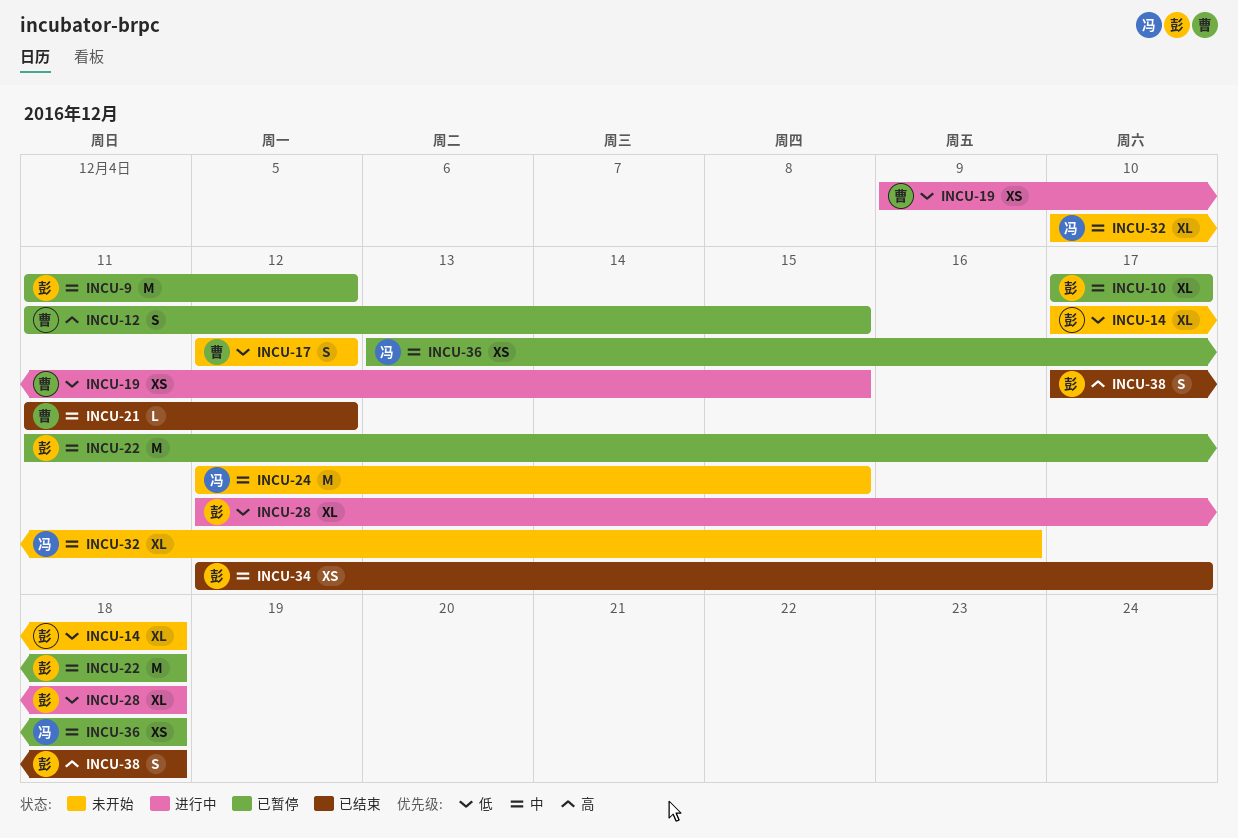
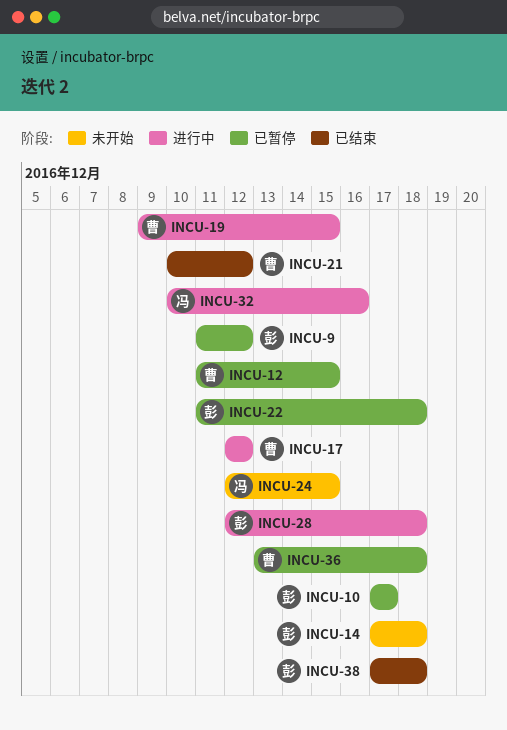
INCU-17, status: 未开始 -> 进行中
INCU-21, start: Dec 11 -> Dec 10
INCU-32, status: 未开始 -> 进行中
INCU-34: present -> none
INCU-36, owner: 冯 -> 曹

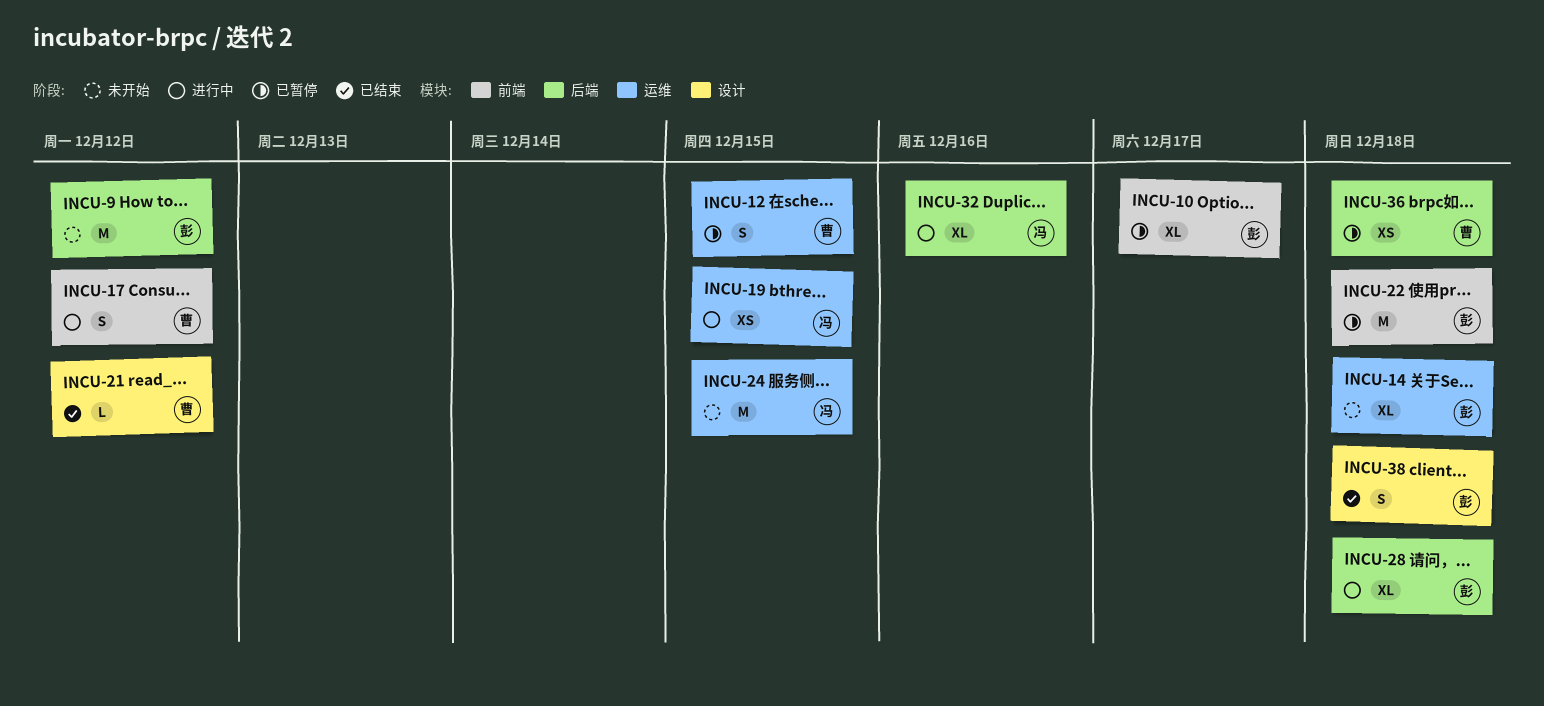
INCU-9, status: 已暂停 -> 未开始
INCU-19, owner: 曹 -> 冯

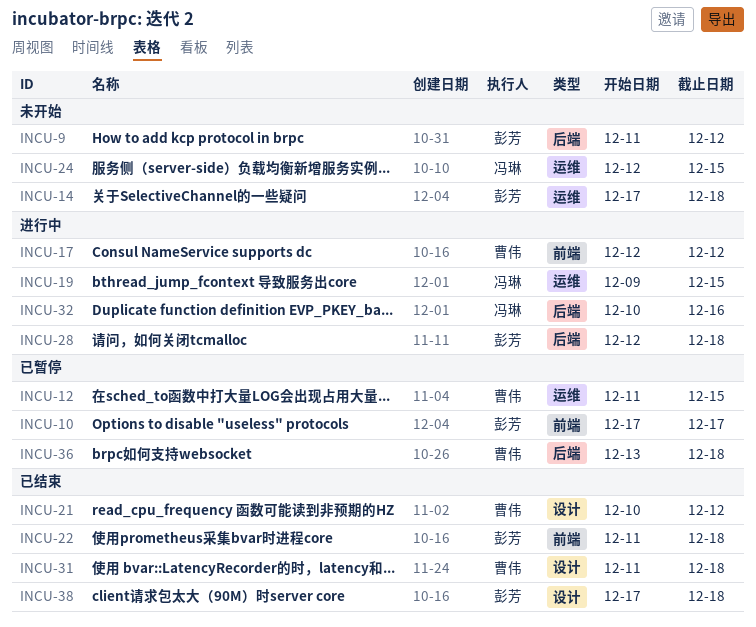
INCU-22, status: 已暂停 -> 已结束
INCU-31: none -> present

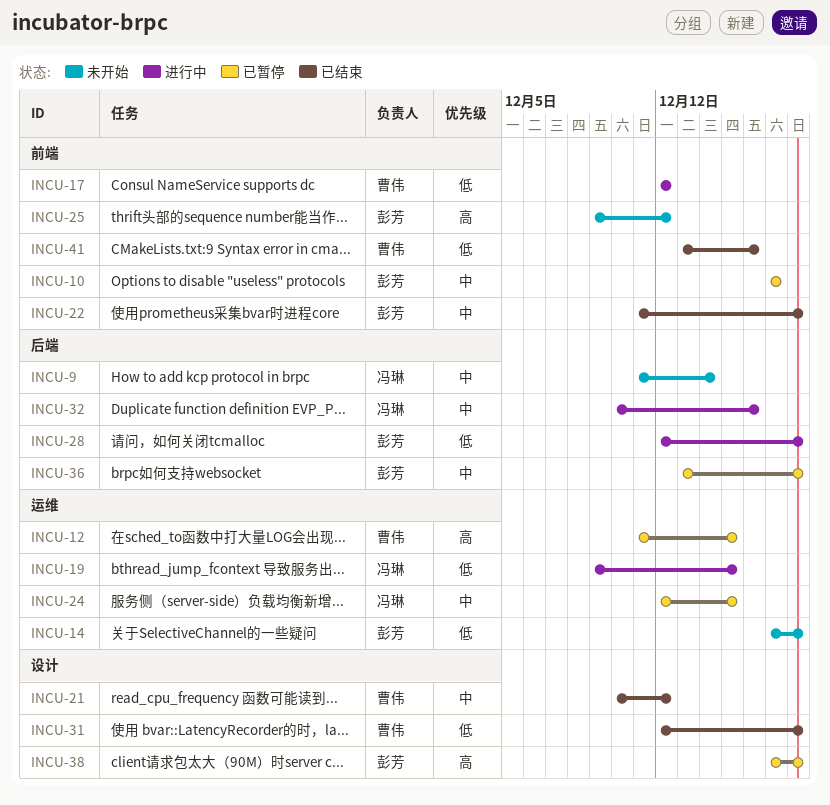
INCU-9, owner: 彭芳 -> 冯琳
INCU-9, due: Dec 12 -> Dec 14
INCU-24, status: 未开始 -> 已暂停
INCU-25: none -> present
INCU-31, start: Dec 11 -> Dec 12
INCU-36, owner: 曹伟 -> 彭芳
INCU-38, status: 已结束 -> 已暂停
INCU-41: none -> present

